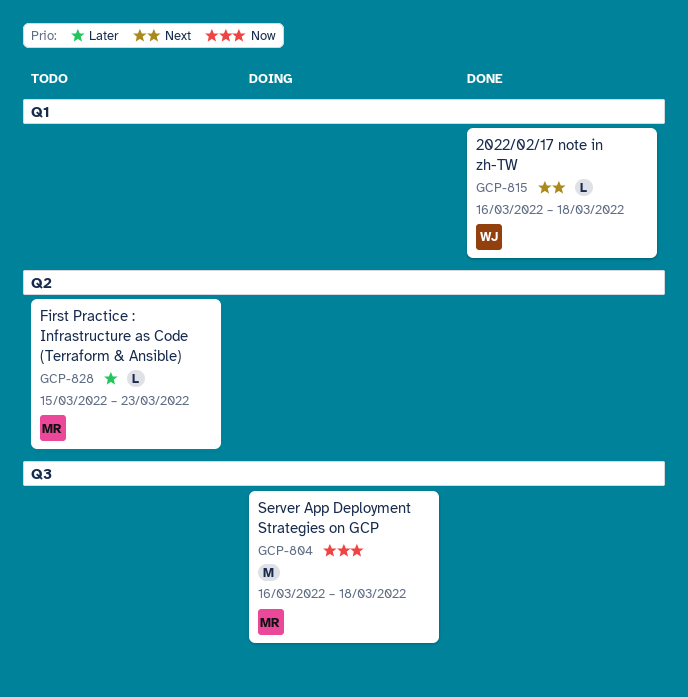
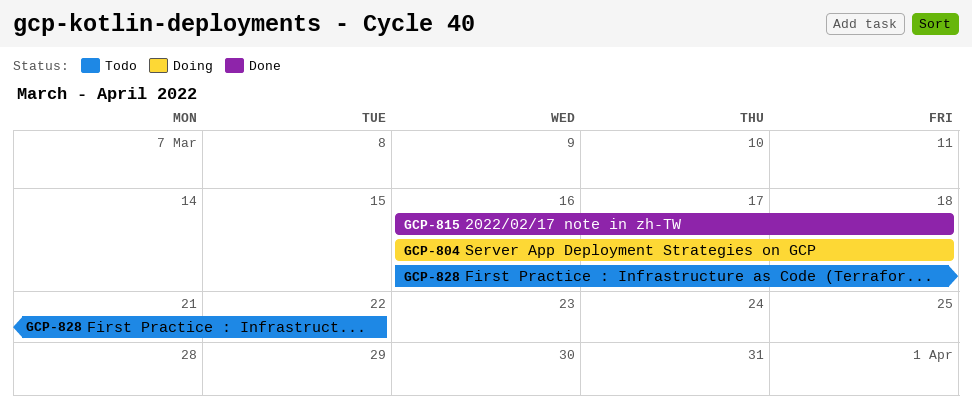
GCP-828, start: Mar 15 -> Mar 16
GCP-828, due: Mar 23 -> Mar 22

